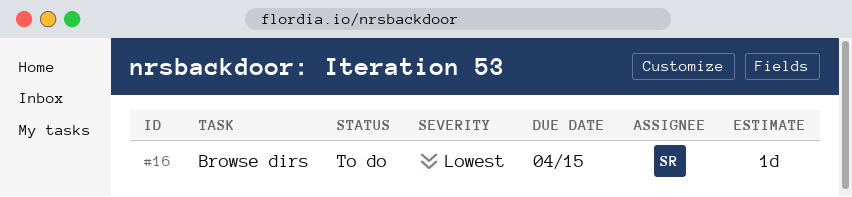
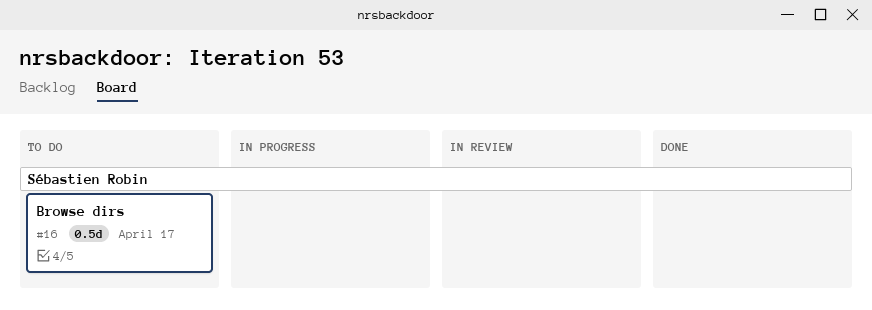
#16, estimate: 1d -> 0.5d
#16, due: Apr 15 -> Apr 17

